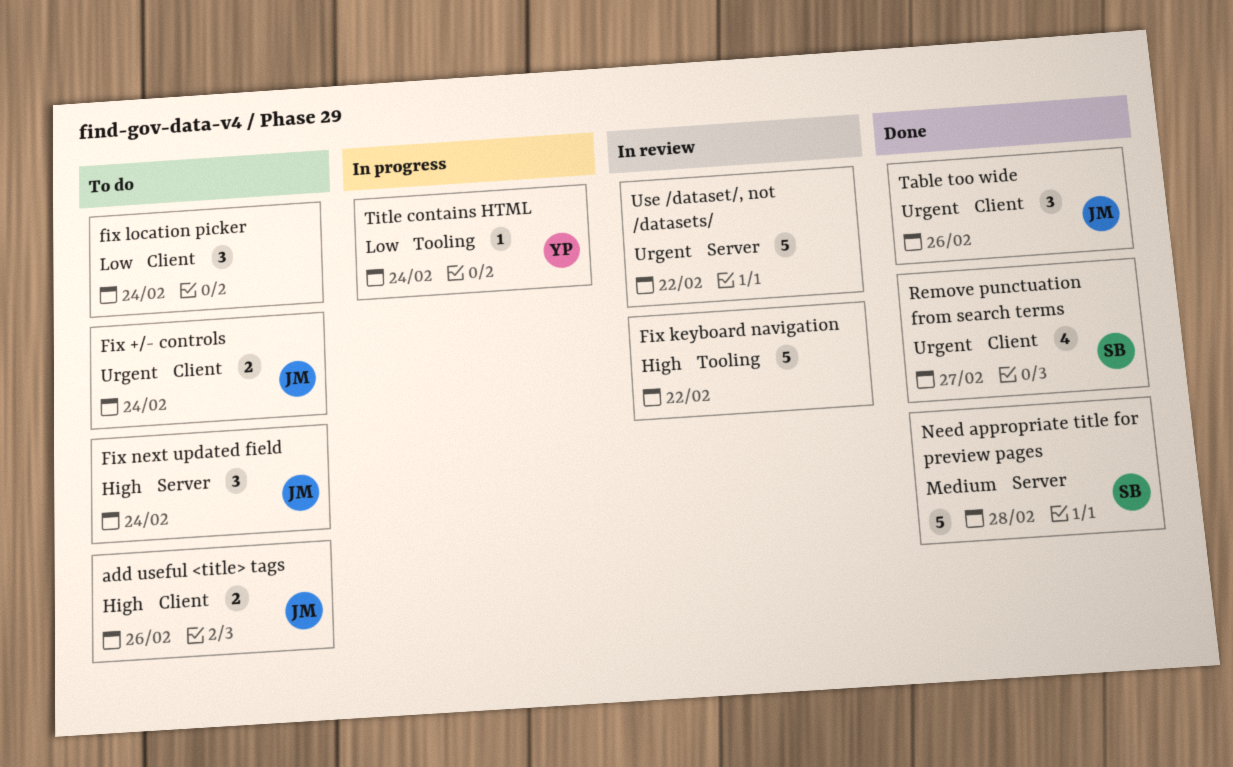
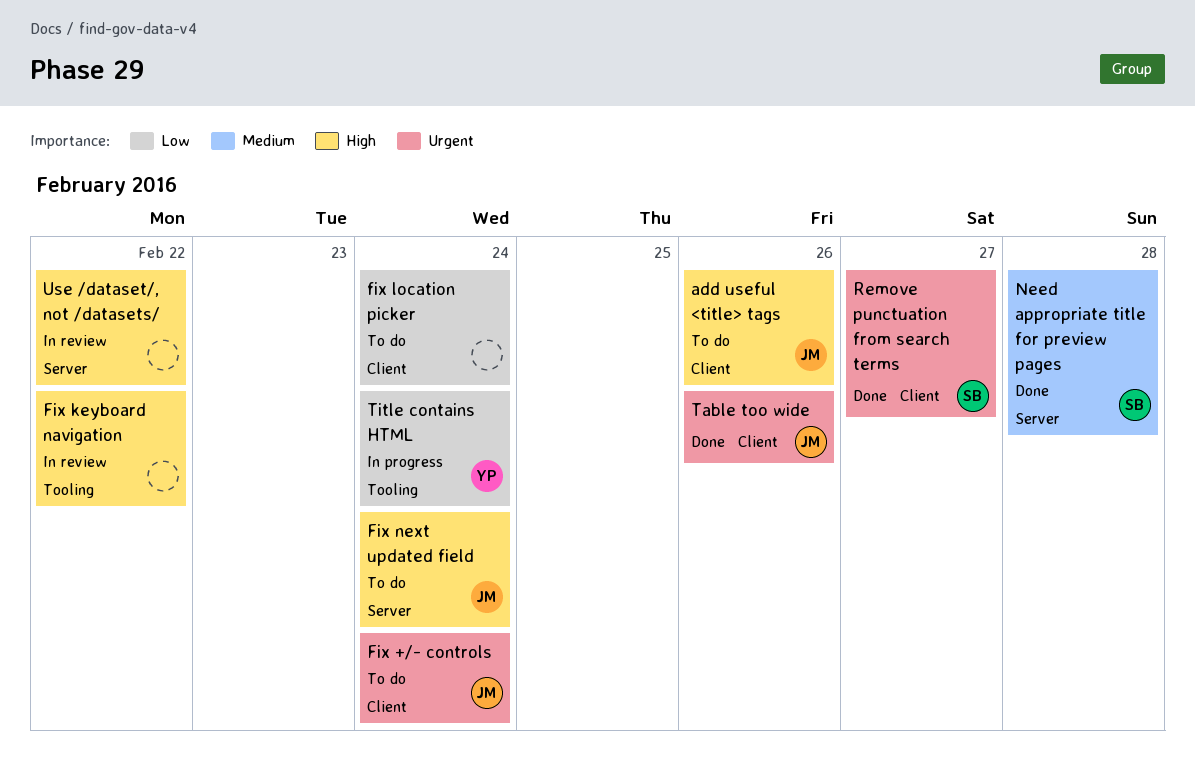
Use /dataset/, not /datasets/, priority: Urgent -> High

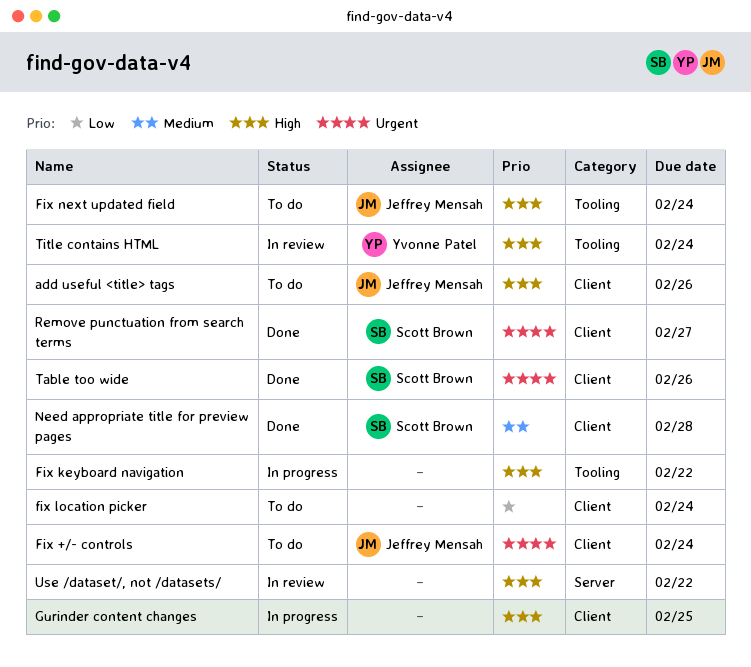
Fix keyboard navigation, status: In review -> In progress
Fix next updated field, label: Server -> Tooling
Gurinder content changes: none -> present
Need appropriate title for preview pages, label: Server -> Client
Table too wide, owner: Jeffrey Mensah -> Scott Brown
Title contains HTML, status: In progress -> In review
Title contains HTML, priority: Low -> High

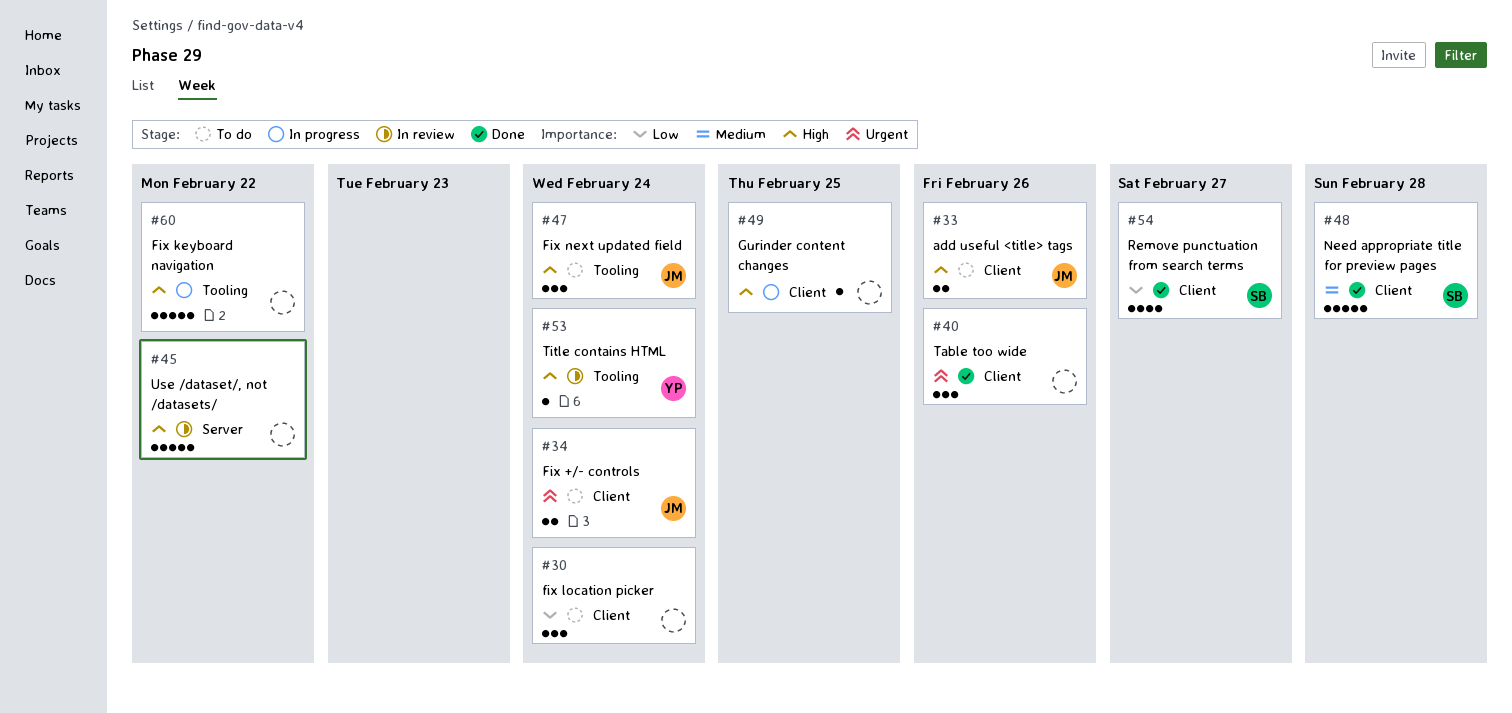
Remove punctuation from search terms, priority: Urgent -> Low
Table too wide, owner: Scott Brown -> none

